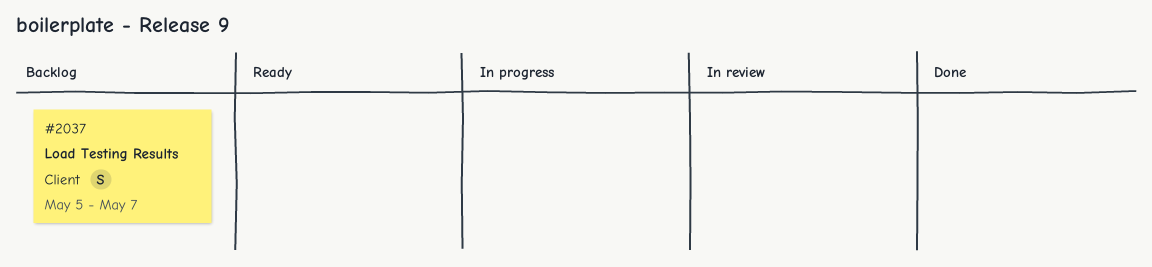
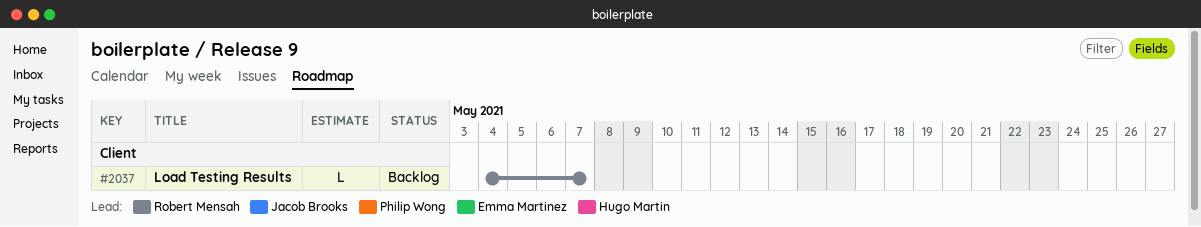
#2037, estimate: S -> L
#2037, start: May 5 -> May 4

